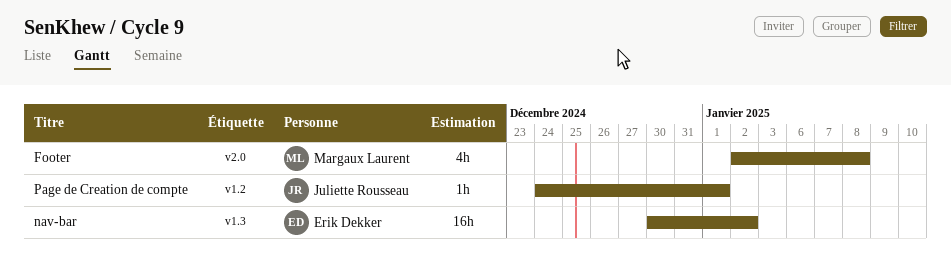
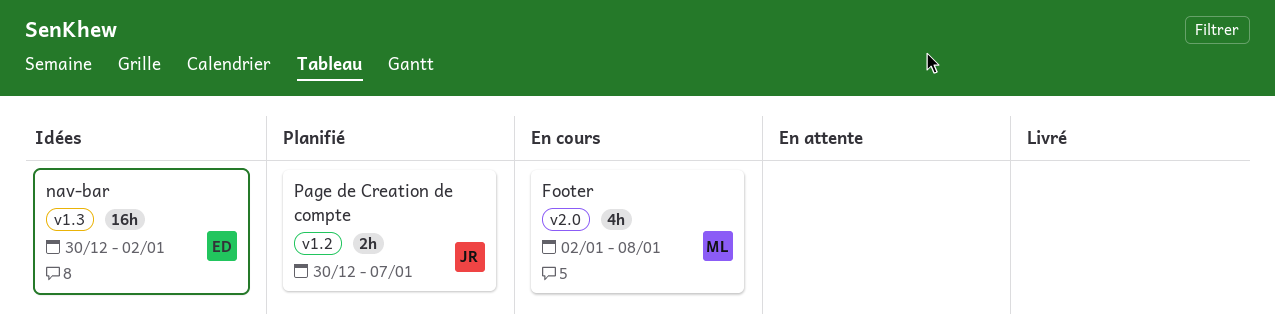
Page de Creation de compte, estimate: 1h -> 2h
Page de Creation de compte, start: Dec 24 -> Dec 30
Page de Creation de compte, due: Jan 1 -> Jan 7

